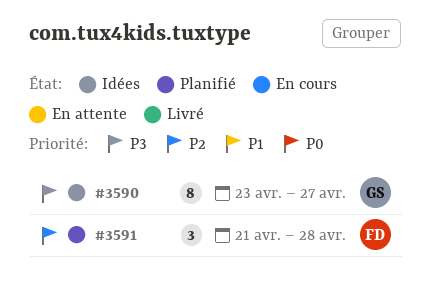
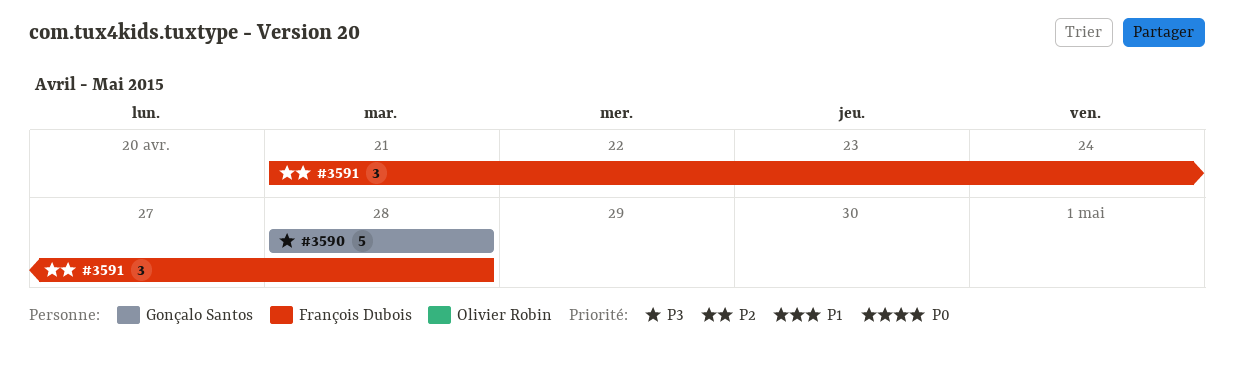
#3590, estimate: 8 -> 5
#3590, start: Apr 23 -> Apr 28
#3590, due: Apr 27 -> Apr 28

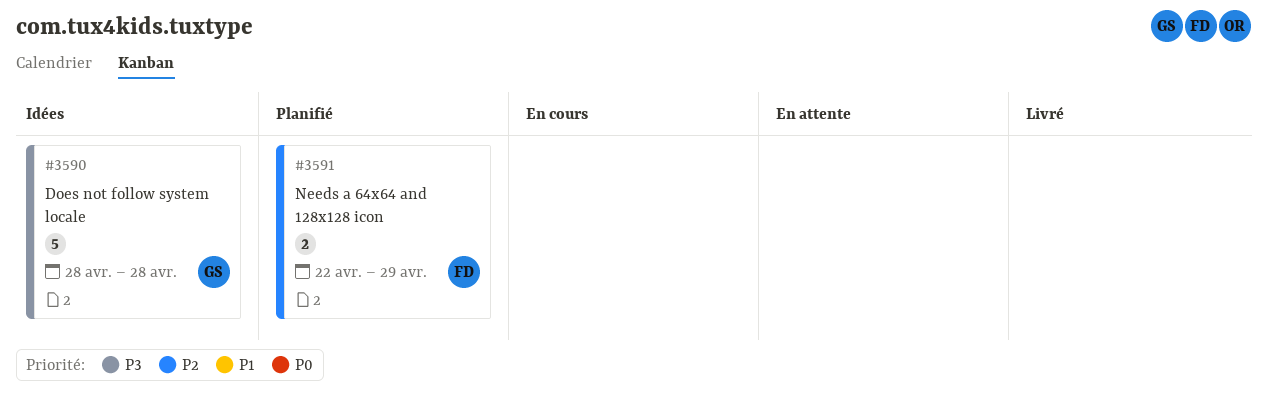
#3591, estimate: 3 -> 2
#3591, start: Apr 21 -> Apr 22
#3591, due: Apr 28 -> Apr 29

